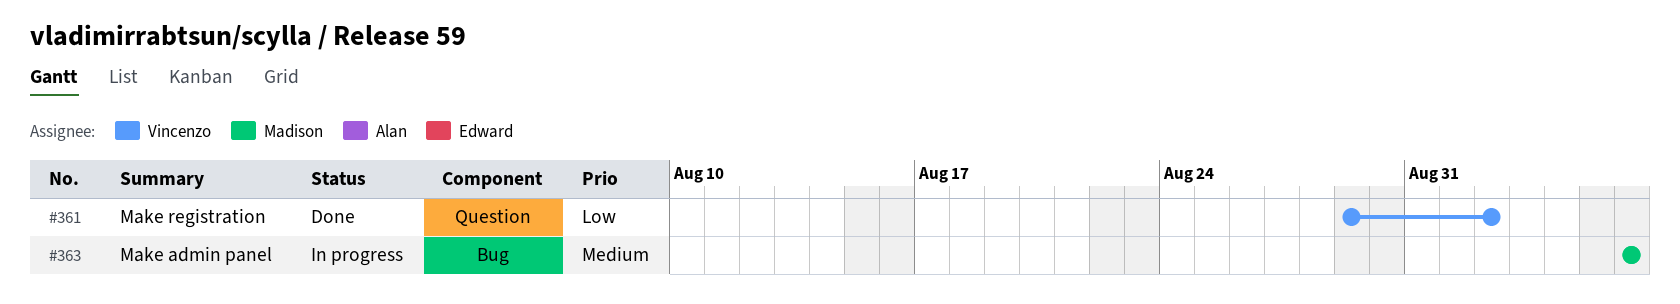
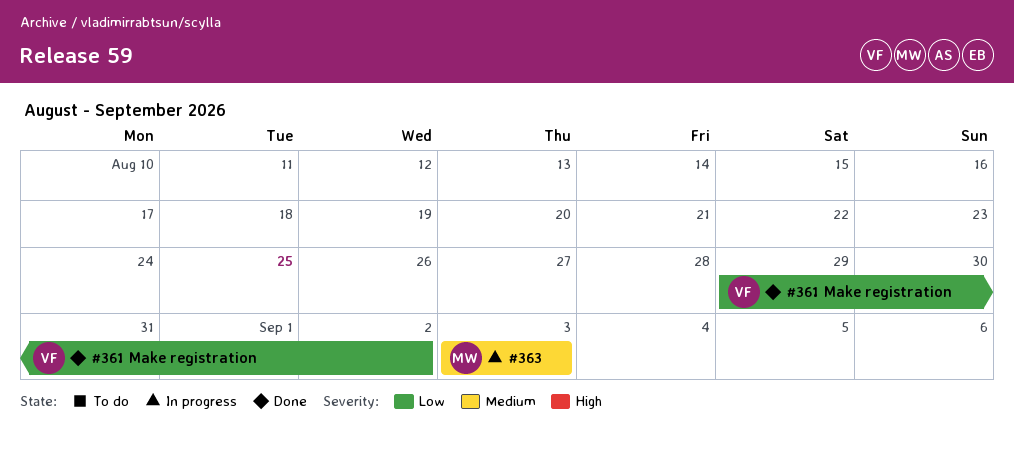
#363, start: Sep 6 -> Sep 3
#363, due: Sep 6 -> Sep 3

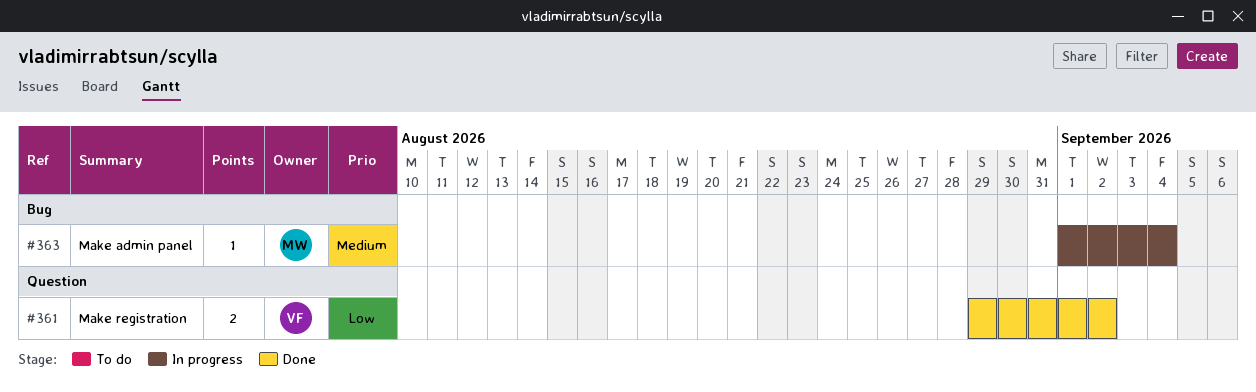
#363, start: Sep 3 -> Sep 1
#363, due: Sep 3 -> Sep 4

